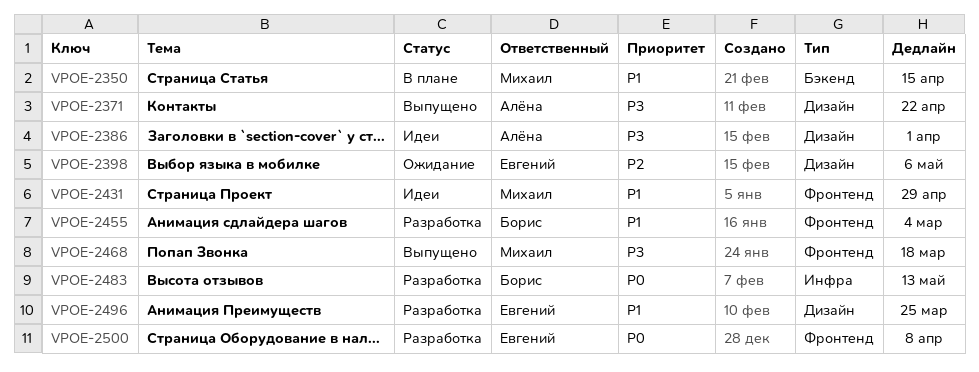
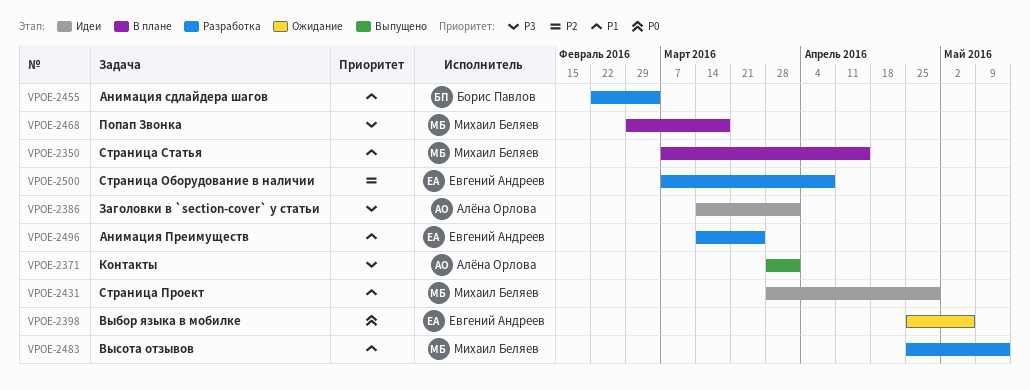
VPOE-2371, due: Apr 22 -> Apr 1
VPOE-2398, priority: P2 -> P0
VPOE-2468, status: Выпущено -> В плане
VPOE-2483, owner: Борис Павлов -> Михаил Беляев
VPOE-2483, priority: P0 -> P1
VPOE-2500, priority: P0 -> P2

